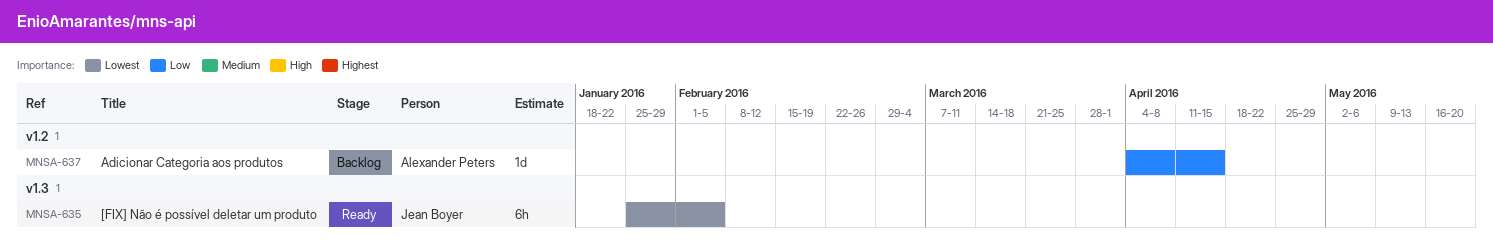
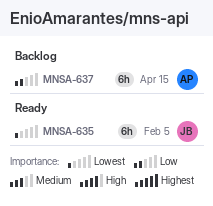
MNSA-637, estimate: 1d -> 6h

